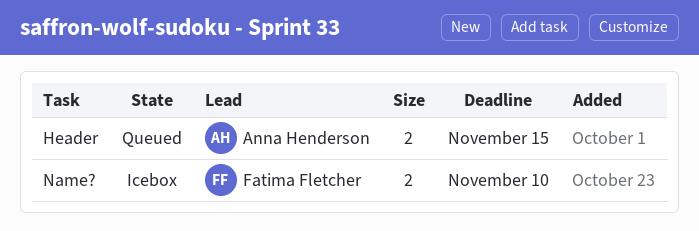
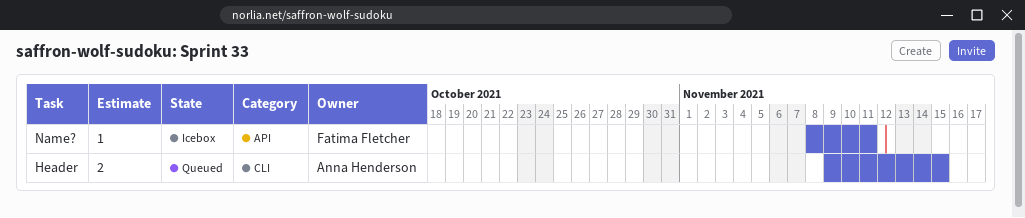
Name?, estimate: 2 -> 1
Name?, due: Nov 10 -> Nov 11

